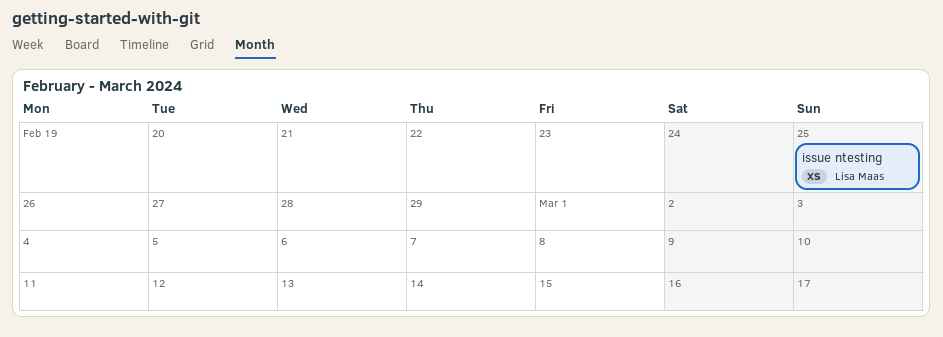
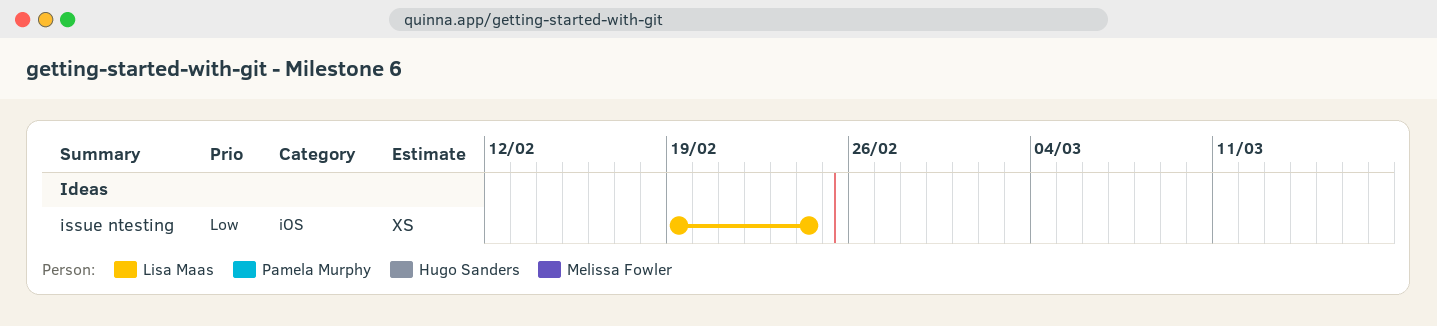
issue ntesting, due: Feb 25 -> Feb 24

